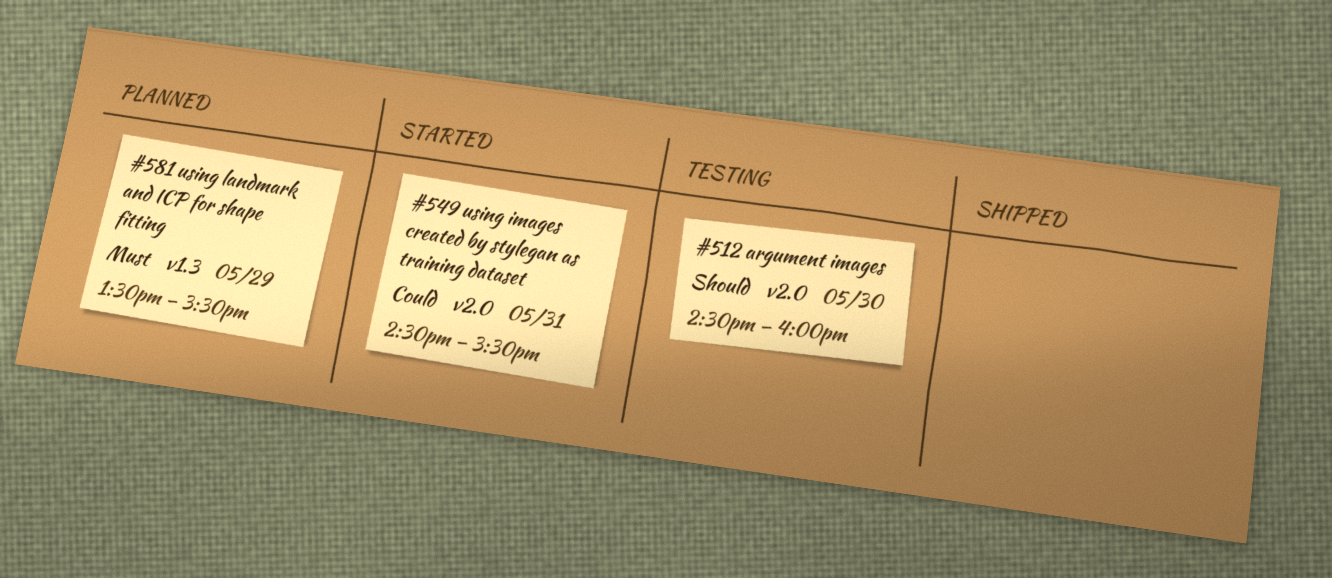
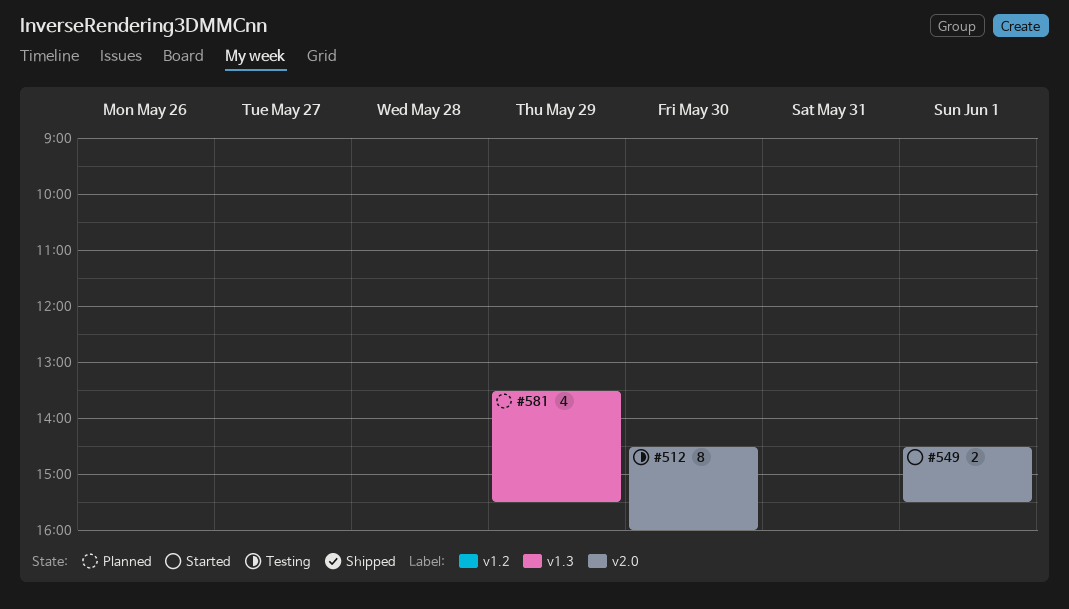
#549, day: May 31 -> Jun 1

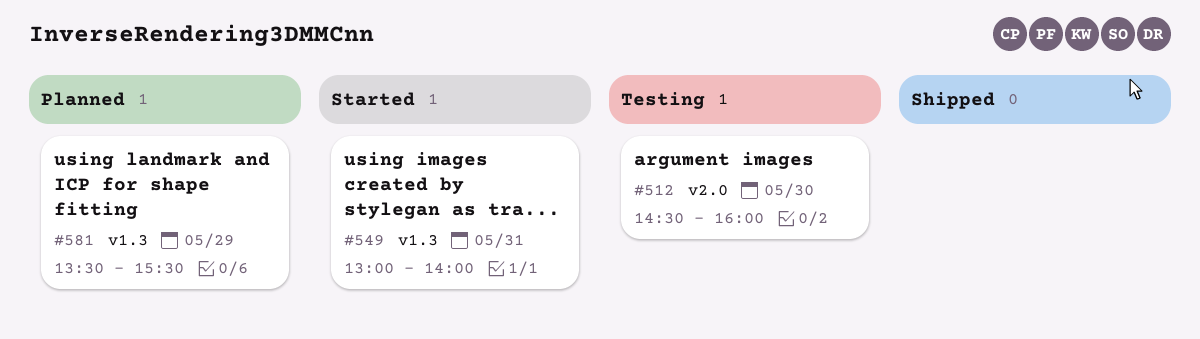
#549, label: v2.0 -> v1.3
#549, day: Jun 1 -> May 31
#549, begins: 14:30 -> 13:00
#549, ends: 15:30 -> 14:00

